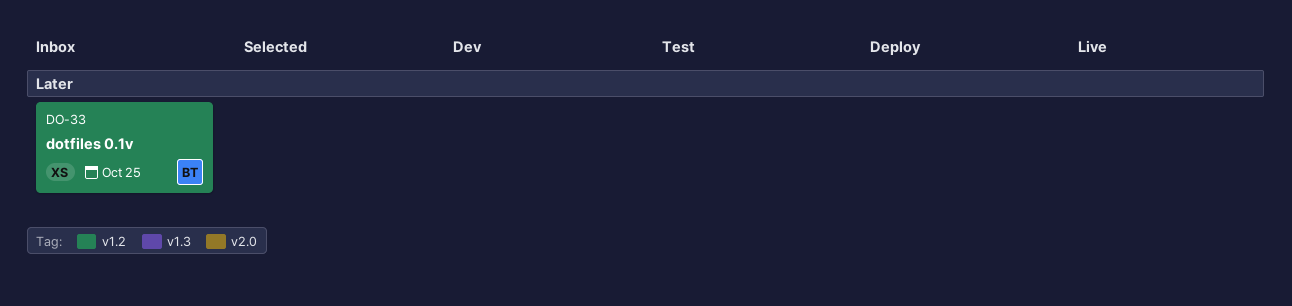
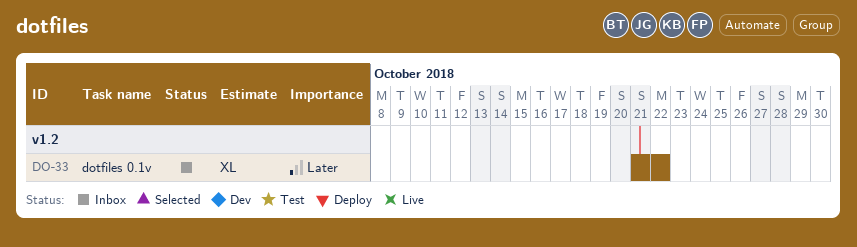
DO-33, estimate: XS -> XL
DO-33, due: Oct 25 -> Oct 22

